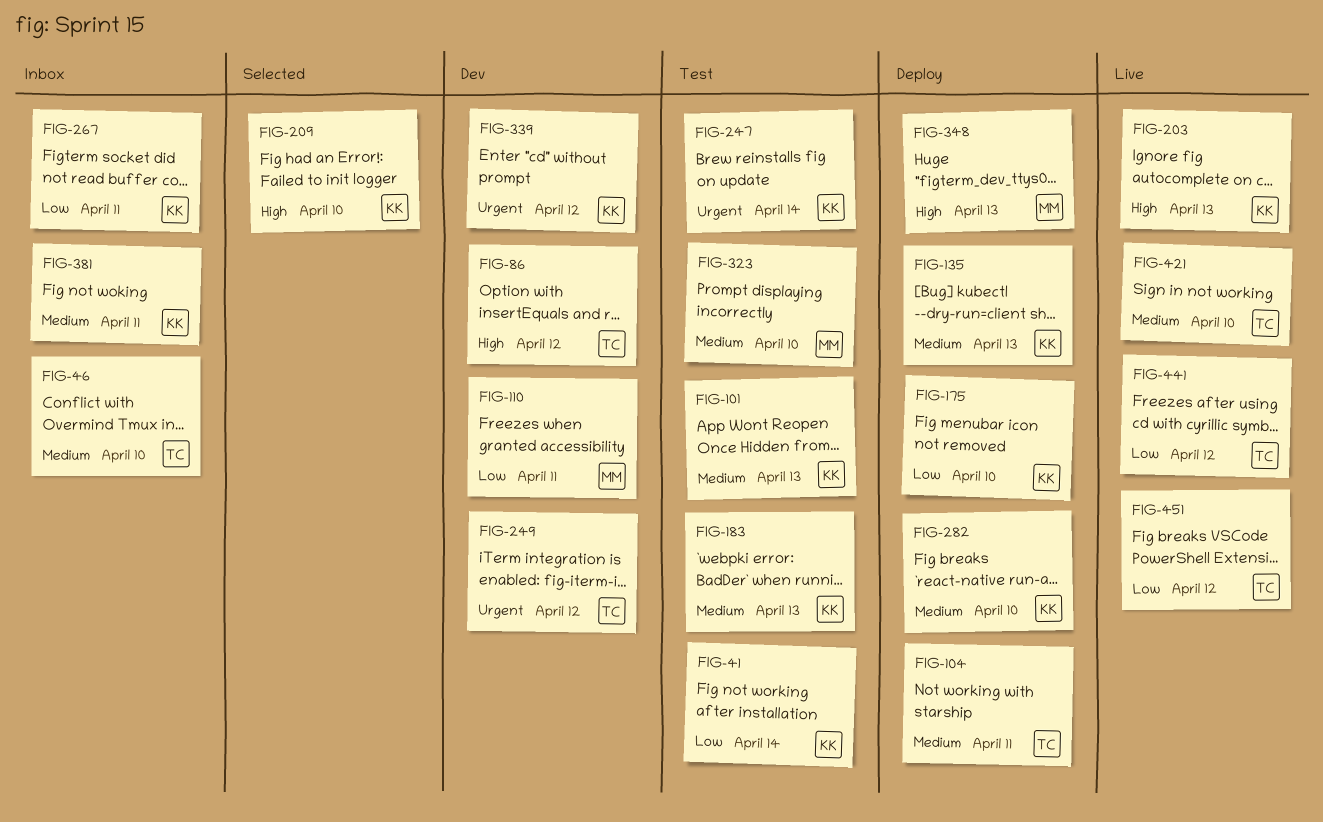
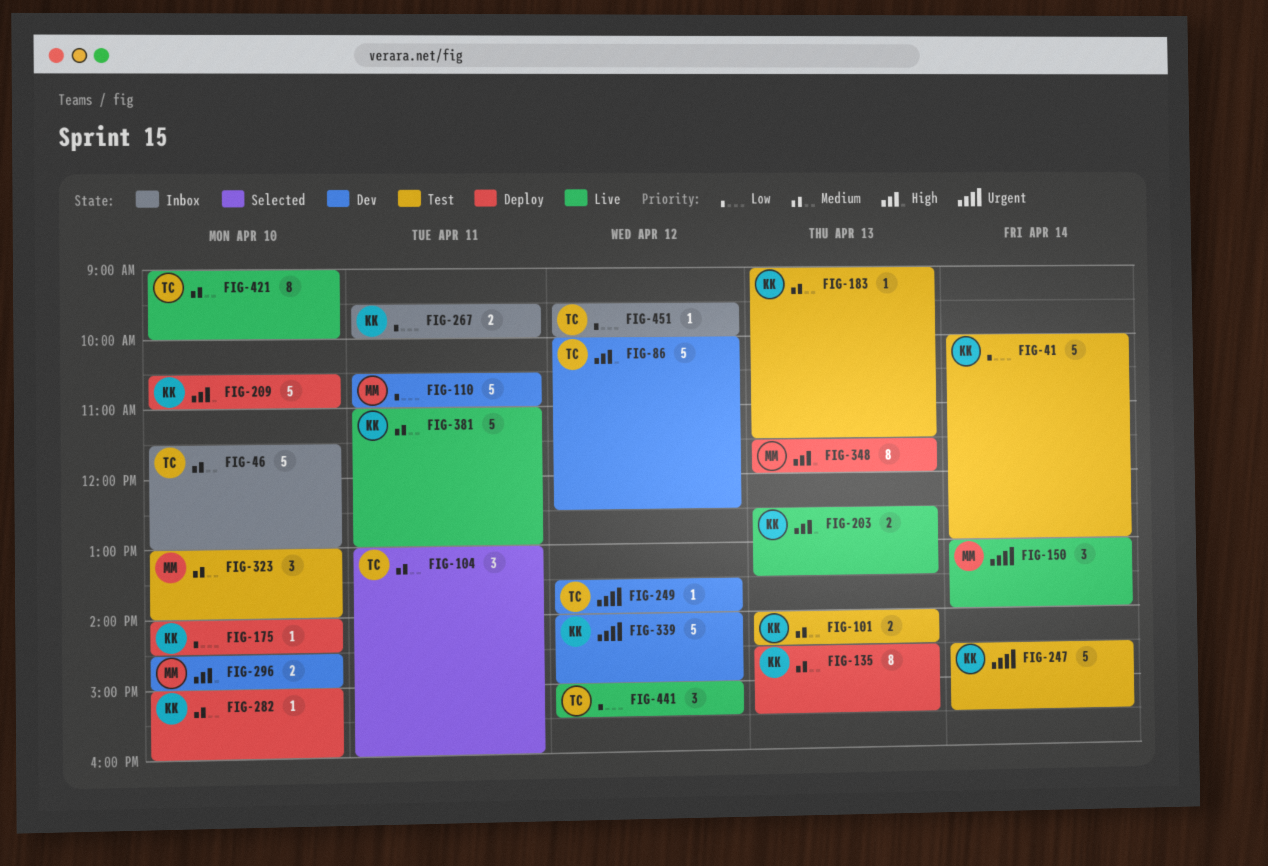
FIG-104, status: Deploy -> Selected
FIG-150: none -> present
FIG-209, status: Selected -> Deploy
FIG-296: none -> present
FIG-381, status: Inbox -> Live
FIG-451, status: Live -> Inbox

